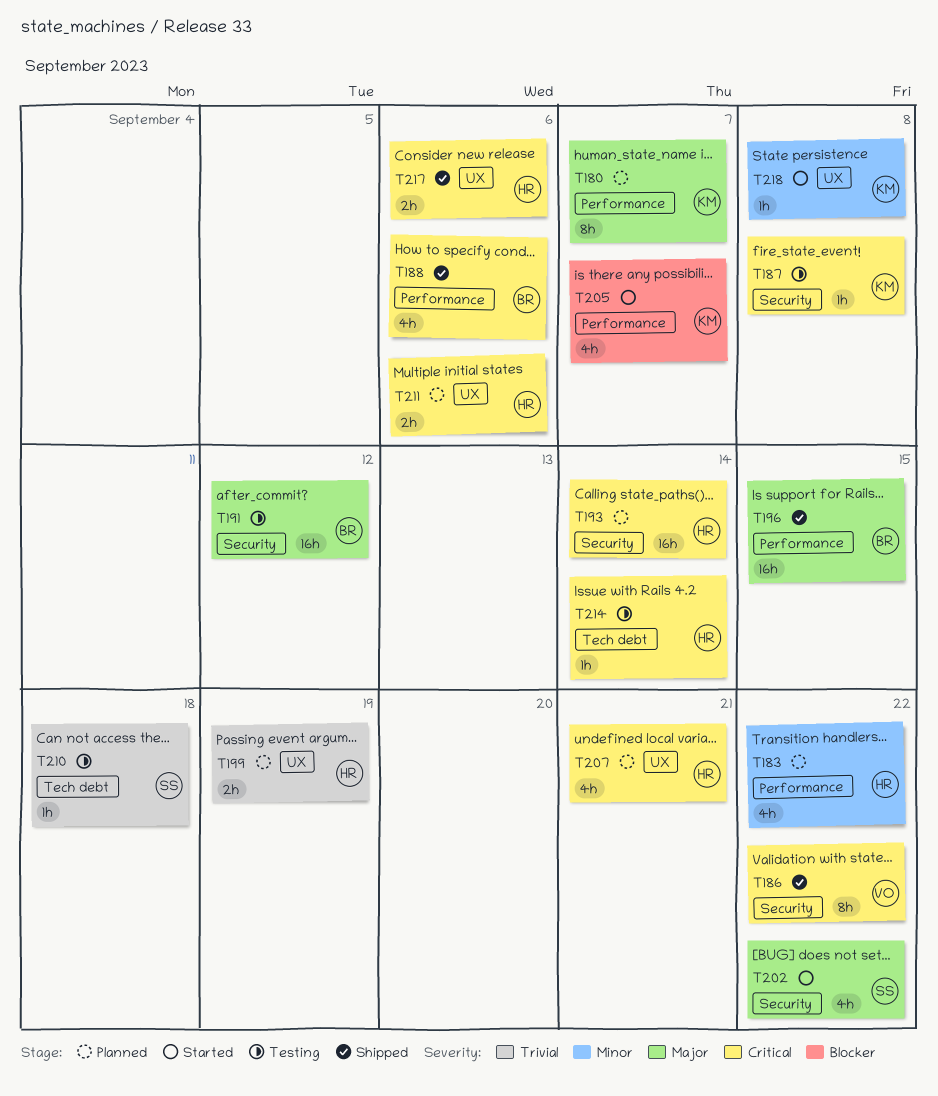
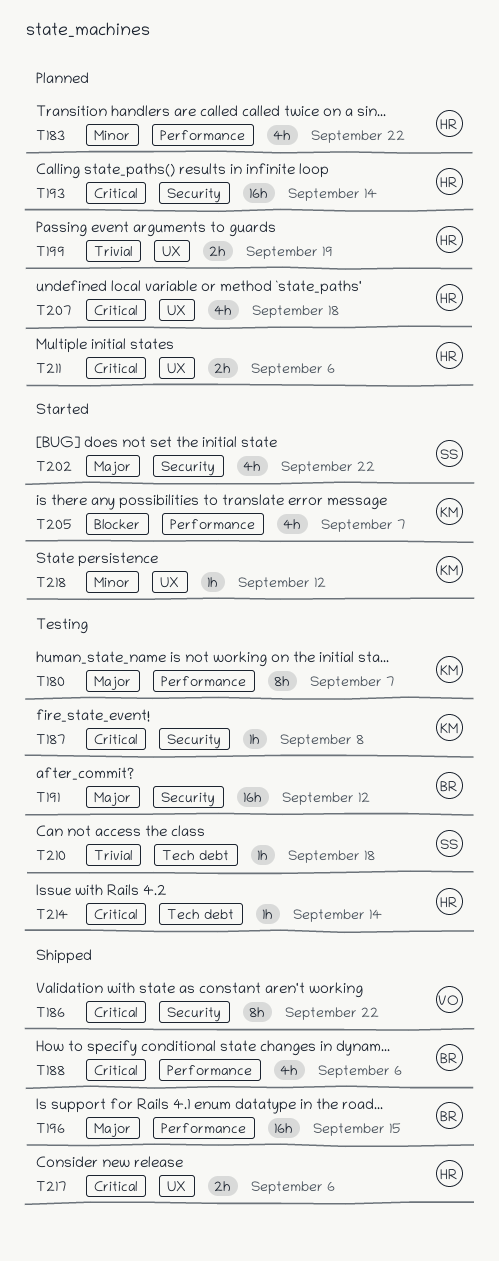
T180, status: Planned -> Testing
T207, due: Sep 21 -> Sep 18
T218, due: Sep 8 -> Sep 12

